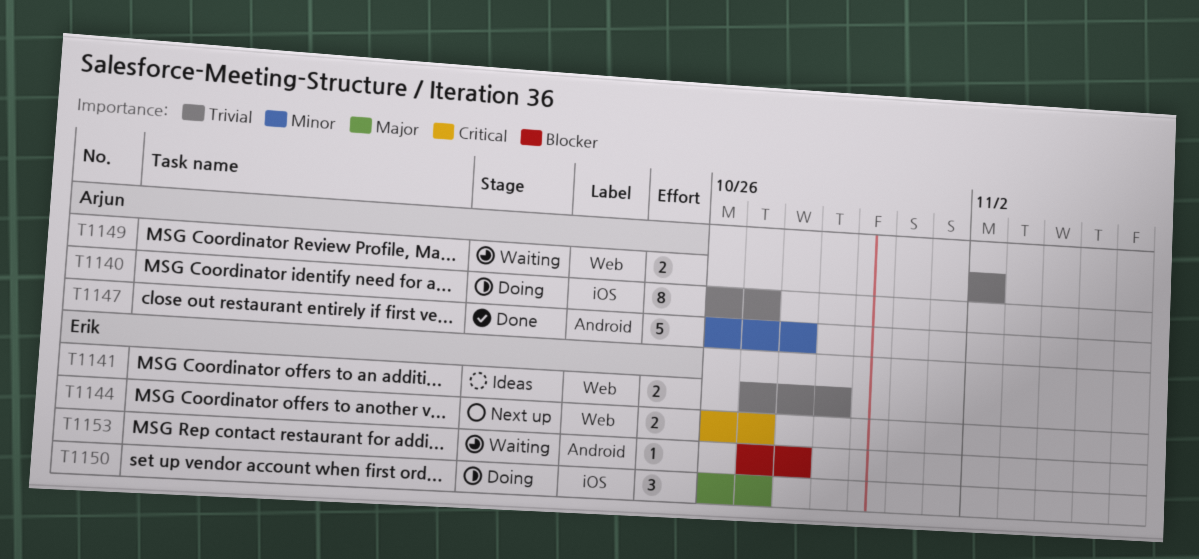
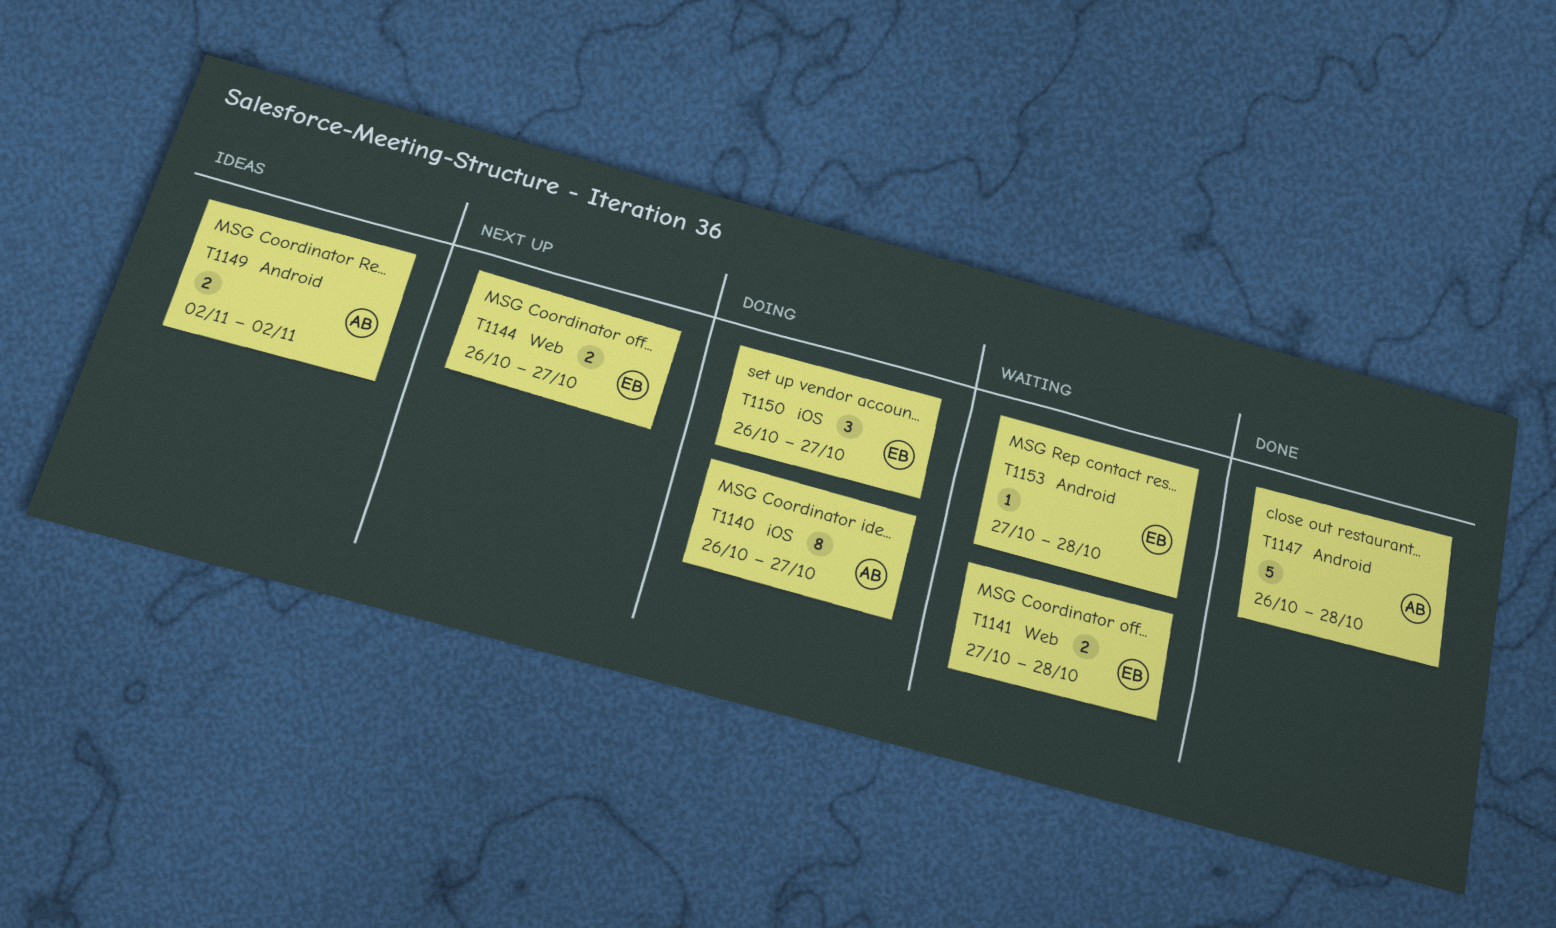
T1141, status: Ideas -> Waiting
T1141, due: Oct 29 -> Oct 28
T1149, status: Waiting -> Ideas
T1149, label: Web -> Android

